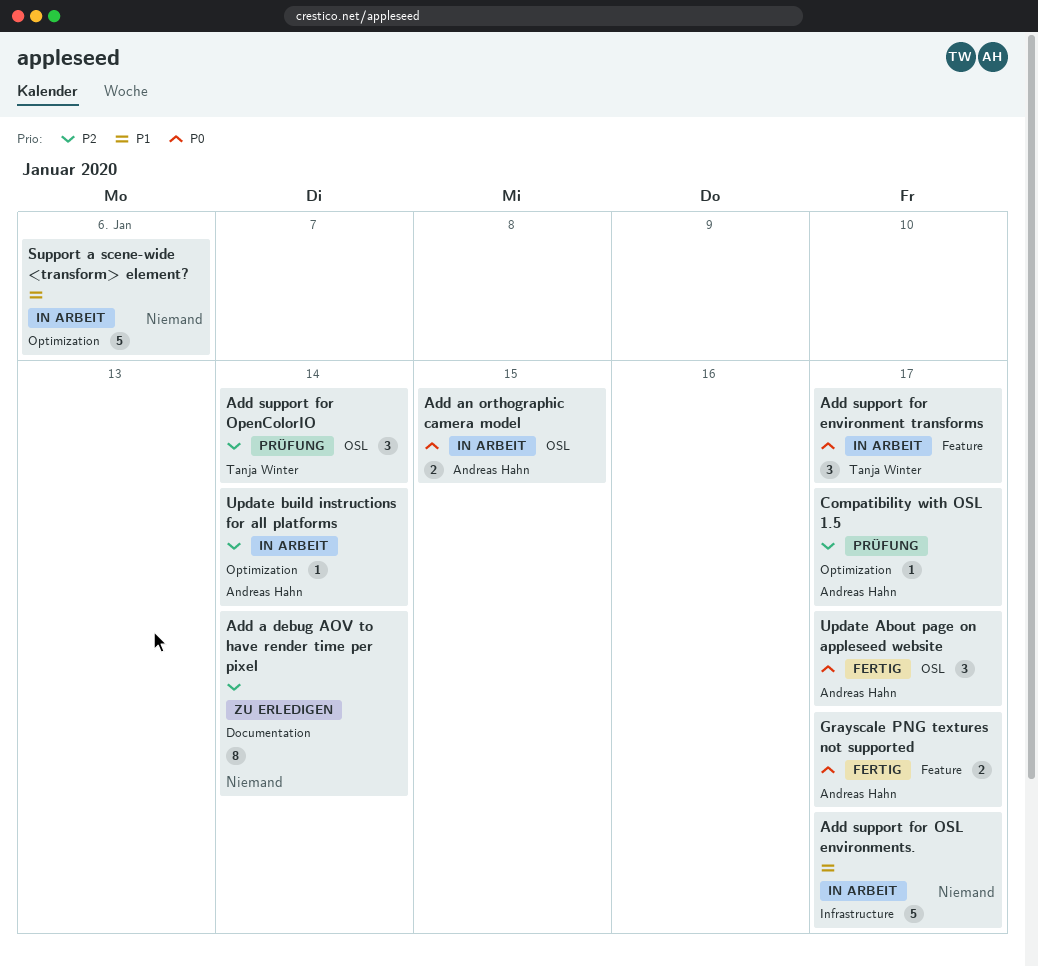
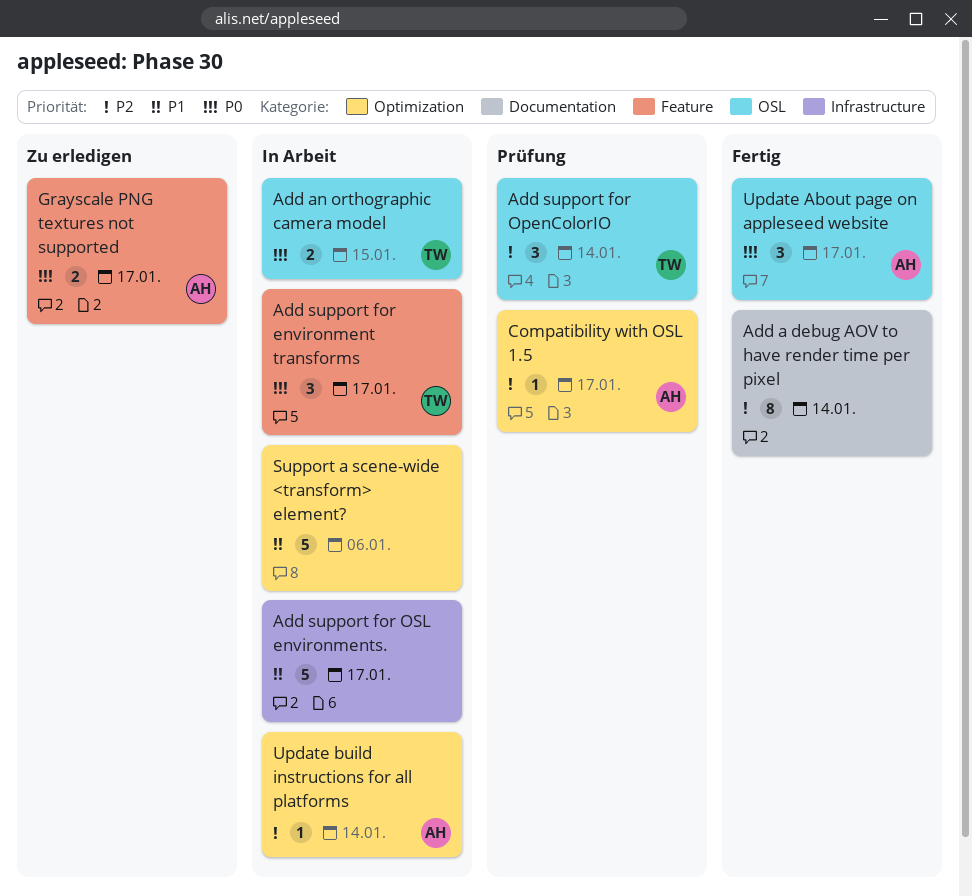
Add a debug AOV to have render time per pixel, status: Zu erledigen -> Fertig
Add an orthographic camera model, owner: Andreas Hahn -> Tanja Winter
Grayscale PNG textures not supported, status: Fertig -> Zu erledigen

